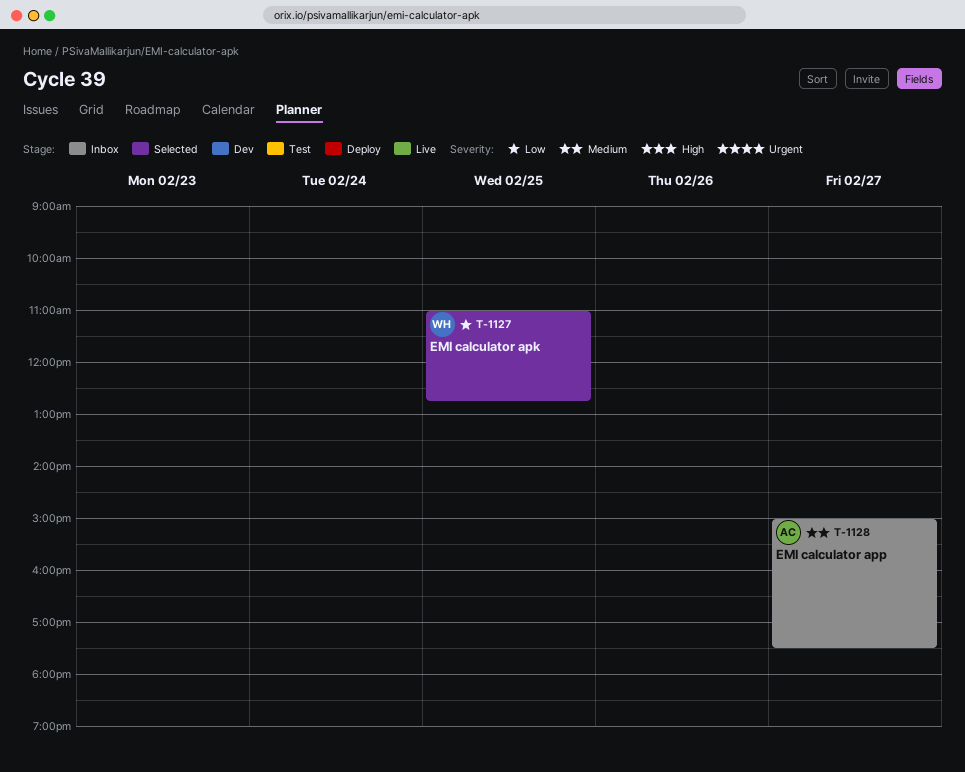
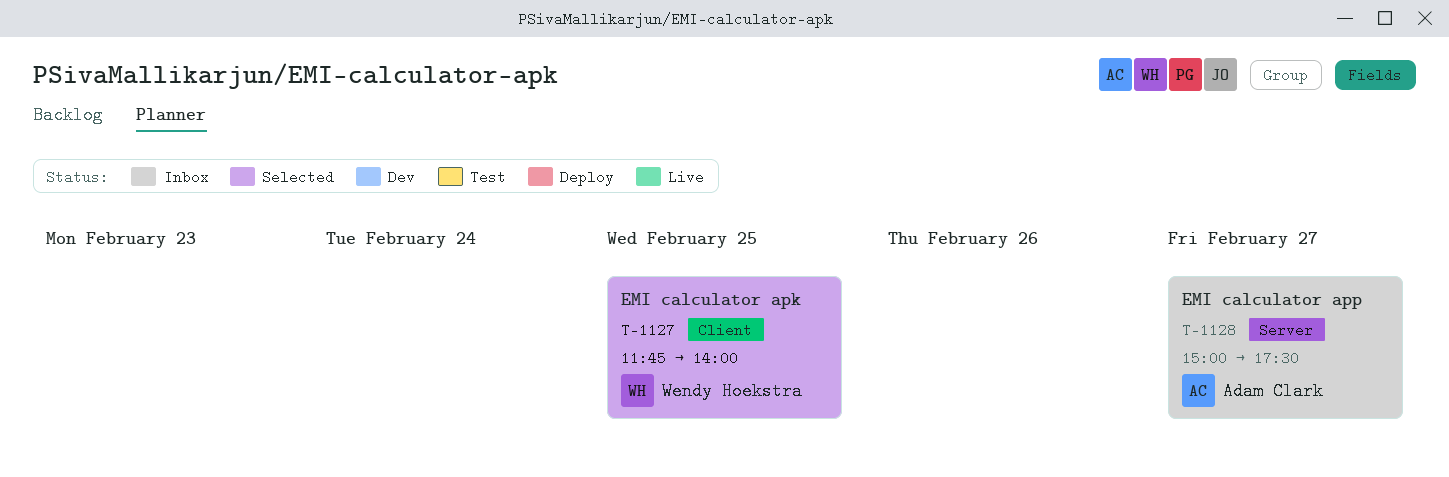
T-1127, begins: 11:00 -> 11:45
T-1127, ends: 12:45 -> 14:00

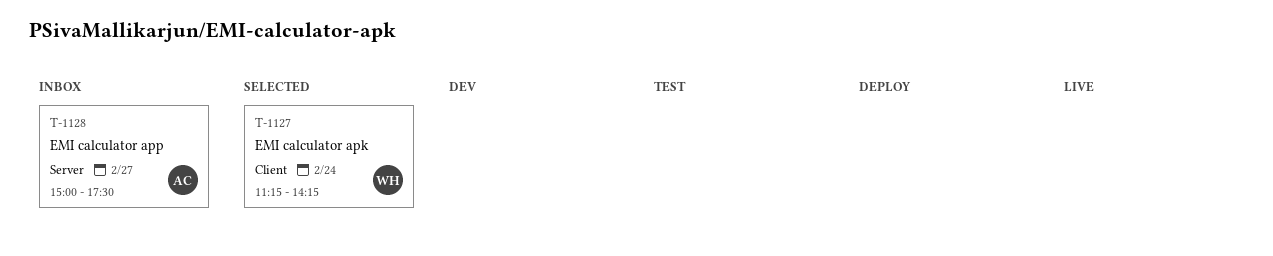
T-1127, day: Feb 25 -> Feb 24
T-1127, begins: 11:45 -> 11:15
T-1127, ends: 14:00 -> 14:15

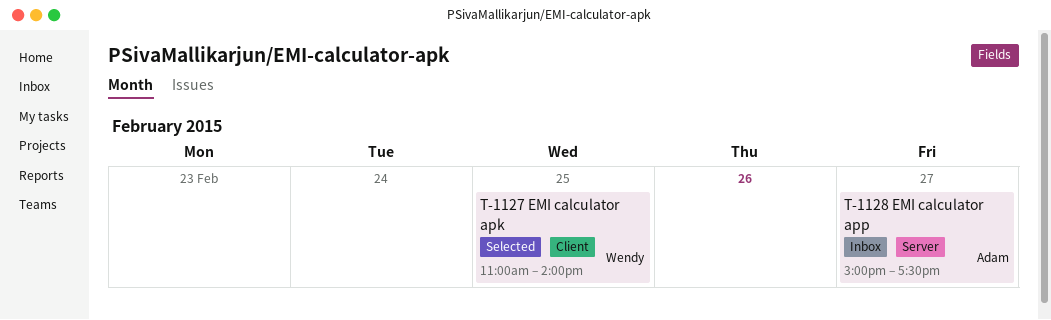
T-1127, day: Feb 24 -> Feb 25
T-1127, begins: 11:15 -> 11:00
T-1127, ends: 14:15 -> 14:00

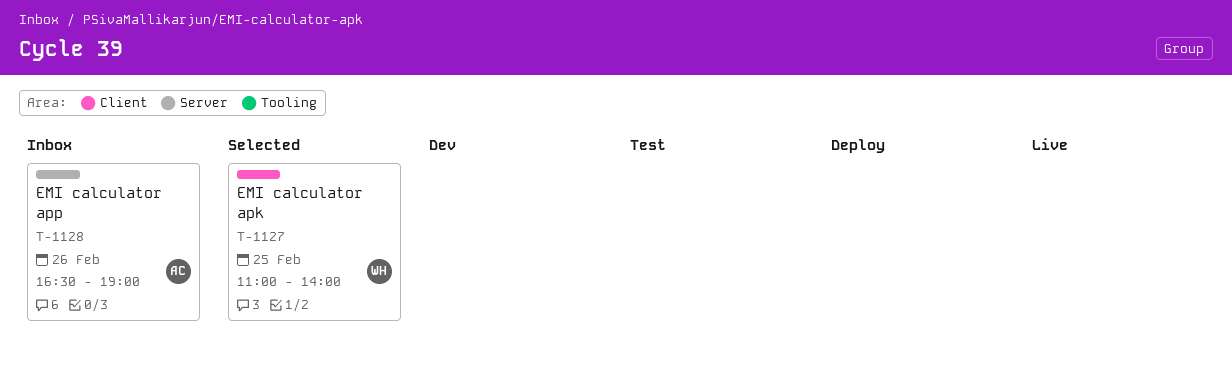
T-1128, day: Feb 27 -> Feb 26
T-1128, begins: 15:00 -> 16:30
T-1128, ends: 17:30 -> 19:00

